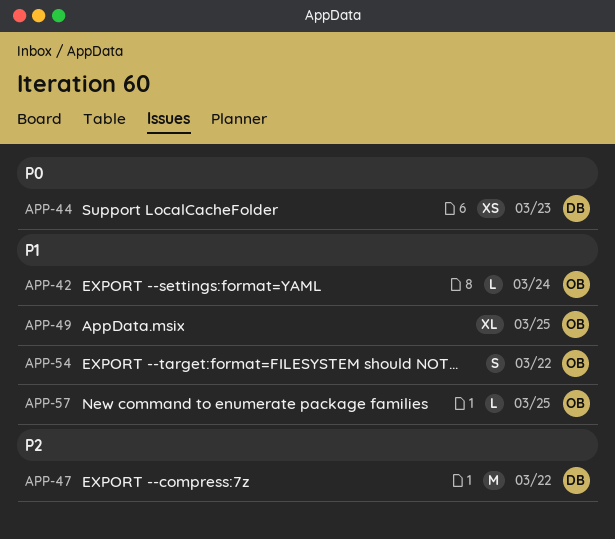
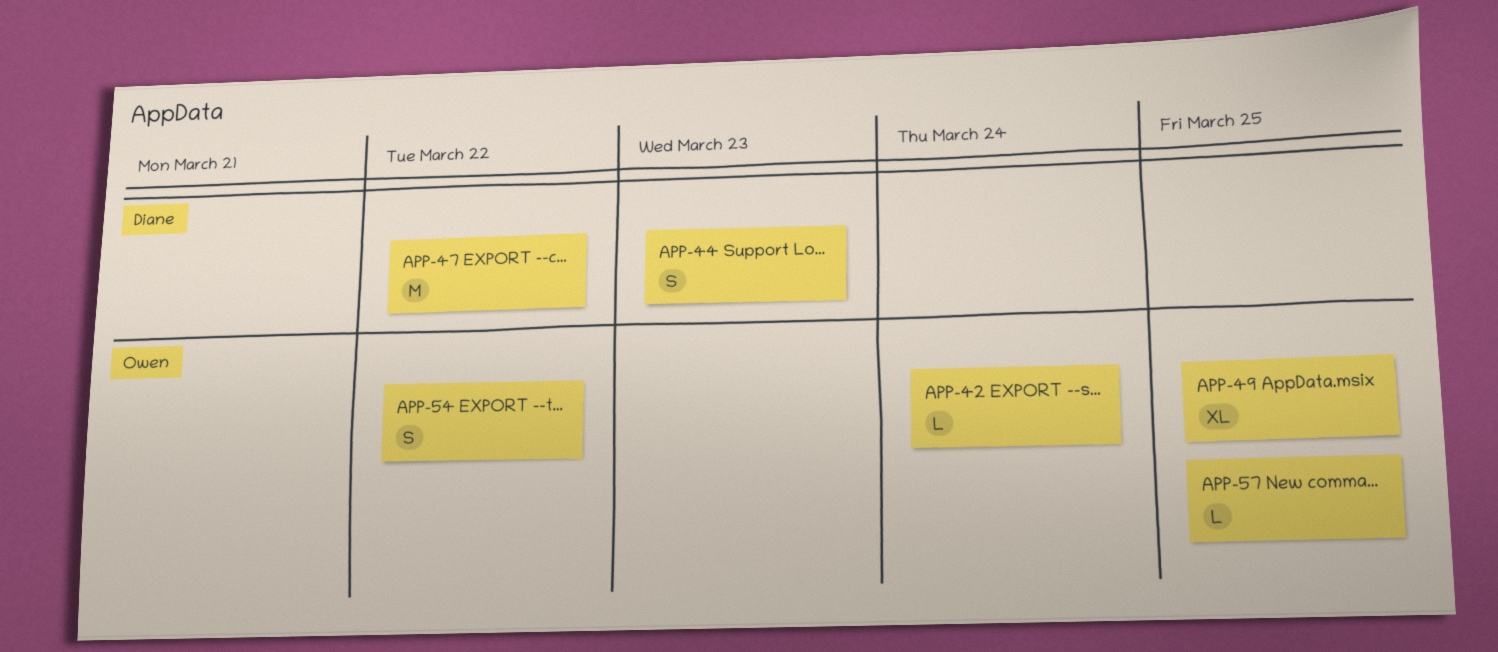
APP-44, estimate: XS -> S

